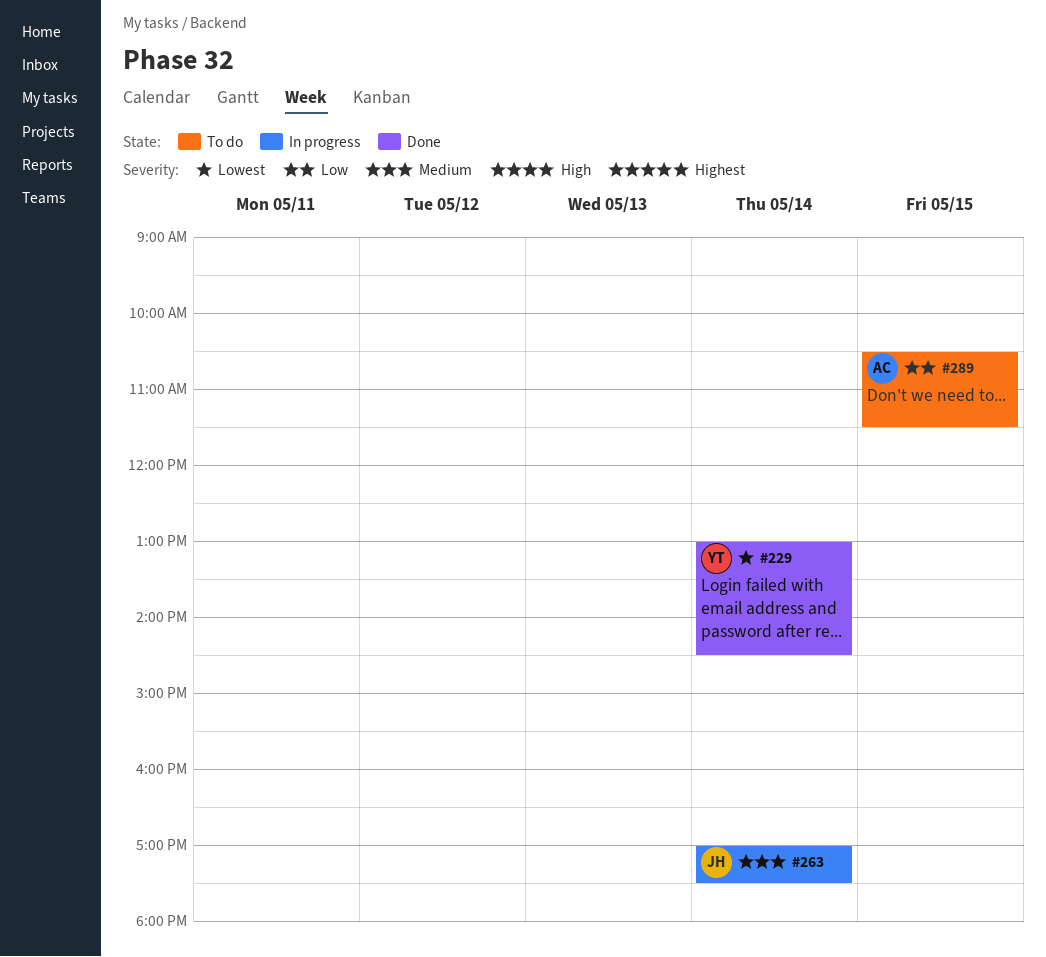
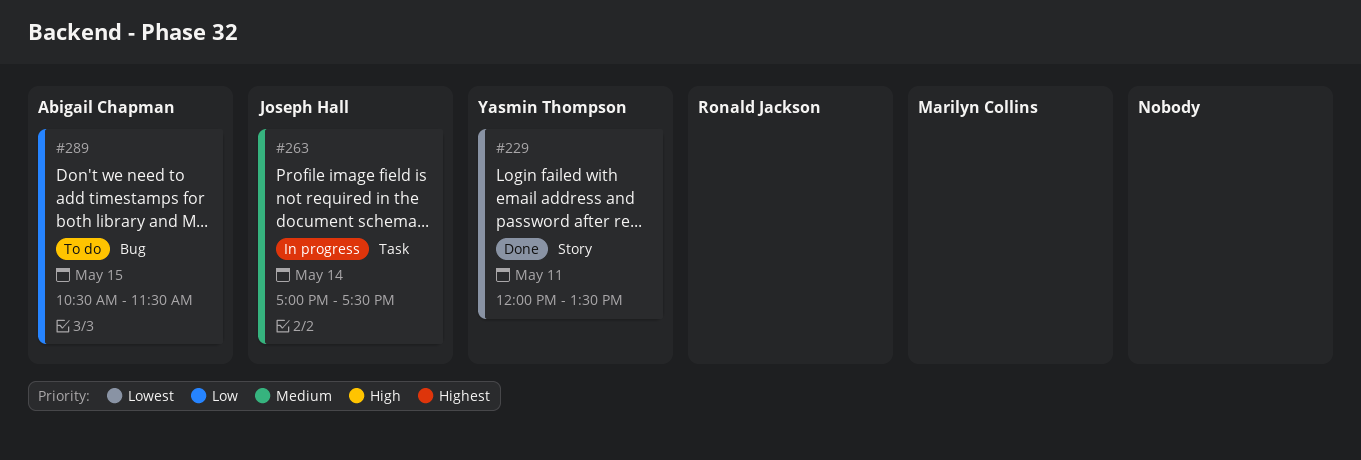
#229, day: May 14 -> May 11
#229, begins: 13:00 -> 12:00
#229, ends: 14:30 -> 13:30

